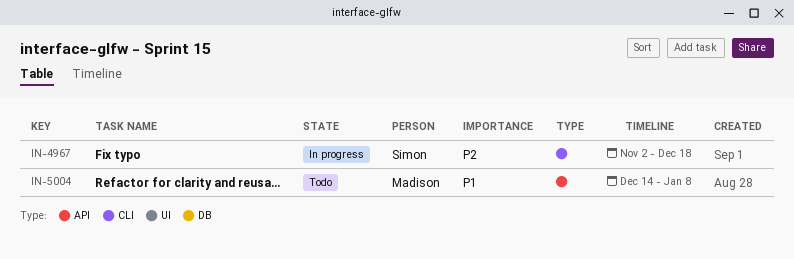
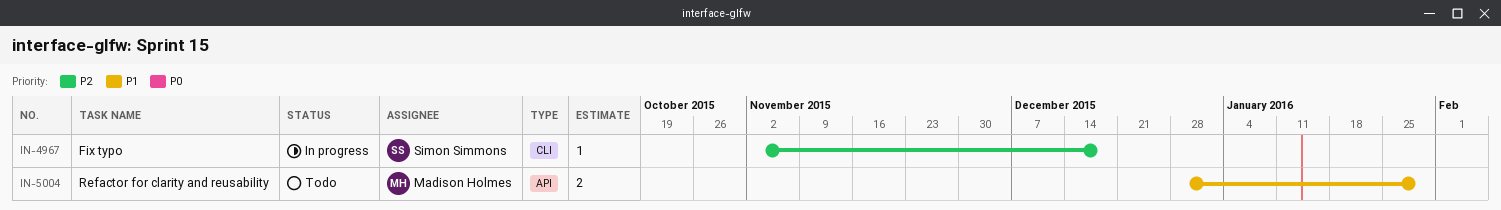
IN-5004, start: Dec 14 -> Dec 28
IN-5004, due: Jan 8 -> Jan 29

